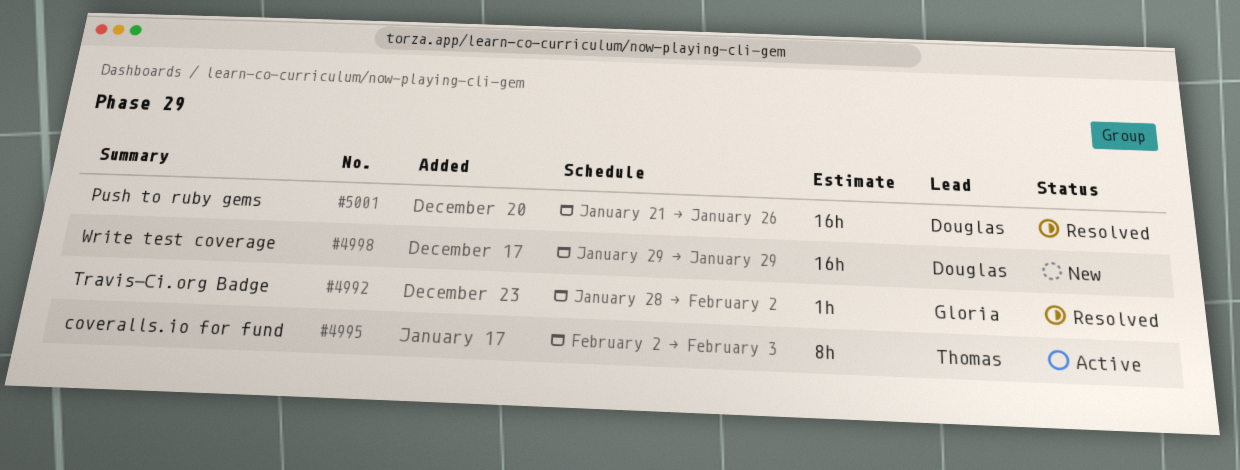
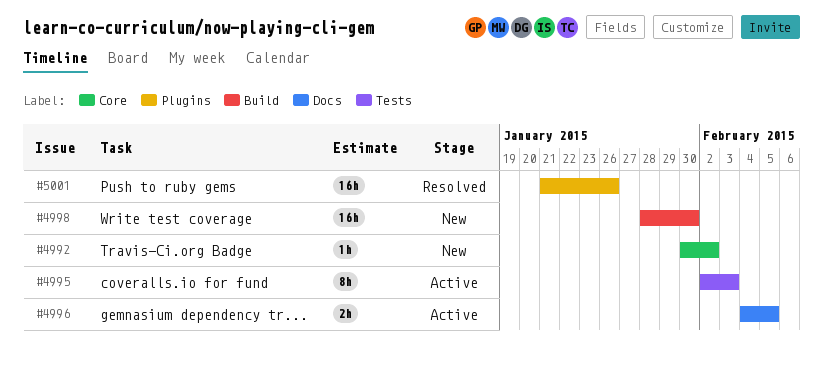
#4992, status: Resolved -> New
#4992, start: Jan 28 -> Jan 30
#4996: none -> present
#4998, start: Jan 29 -> Jan 28
#4998, due: Jan 29 -> Jan 30

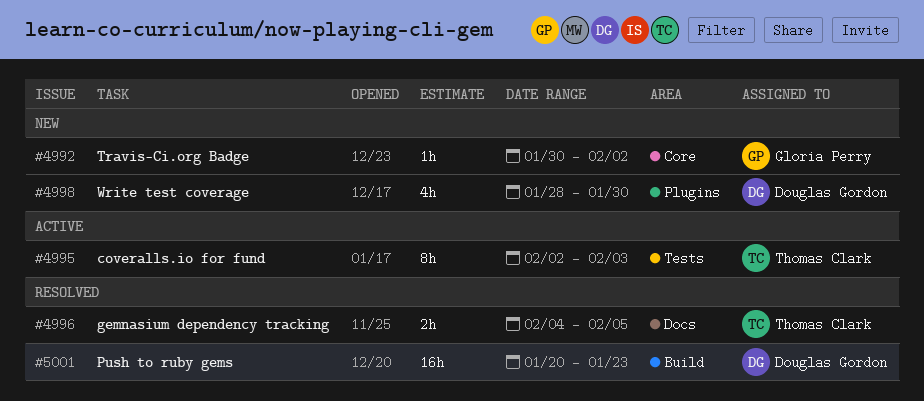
#4996, status: Active -> Resolved
#4998, label: Build -> Plugins
#4998, estimate: 16h -> 4h
#5001, label: Plugins -> Build
#5001, start: Jan 21 -> Jan 20
#5001, due: Jan 26 -> Jan 23

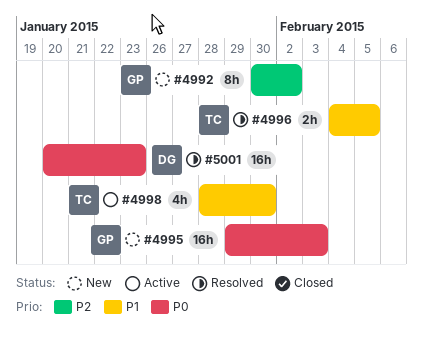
#4992, estimate: 1h -> 8h
#4995, status: Active -> New
#4995, owner: Thomas Clark -> Gloria Perry
#4995, estimate: 8h -> 16h
#4995, start: Feb 2 -> Jan 29
#4998, status: New -> Active
#4998, owner: Douglas Gordon -> Thomas Clark

